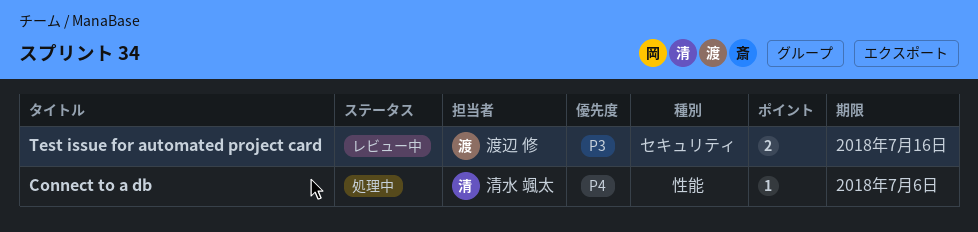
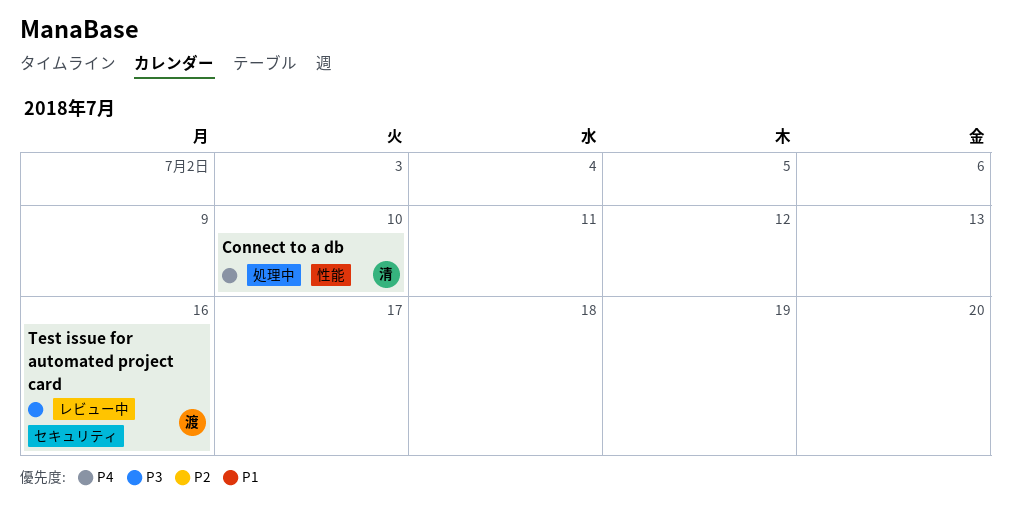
Connect to a db, due: Jul 6 -> Jul 10

